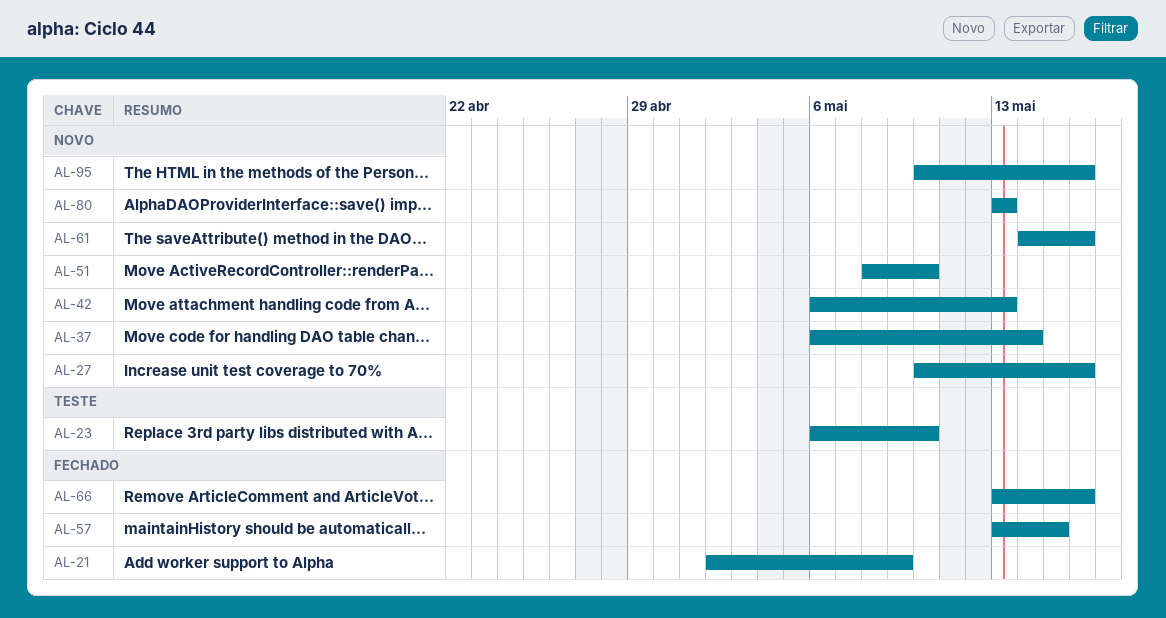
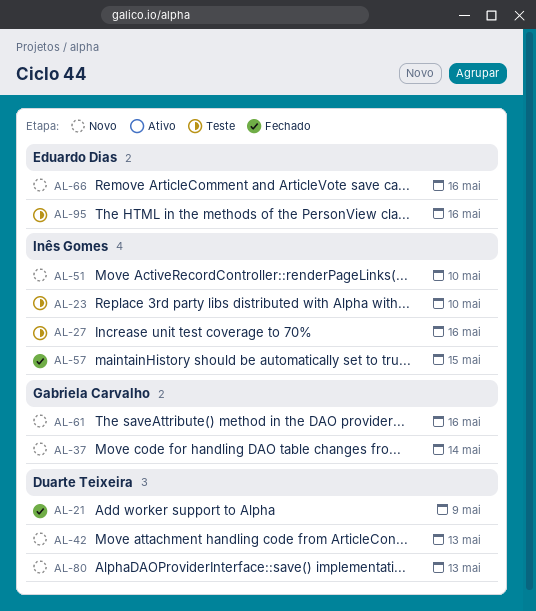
AL-27, status: Novo -> Teste
AL-66, status: Fechado -> Novo
AL-95, status: Novo -> Teste

